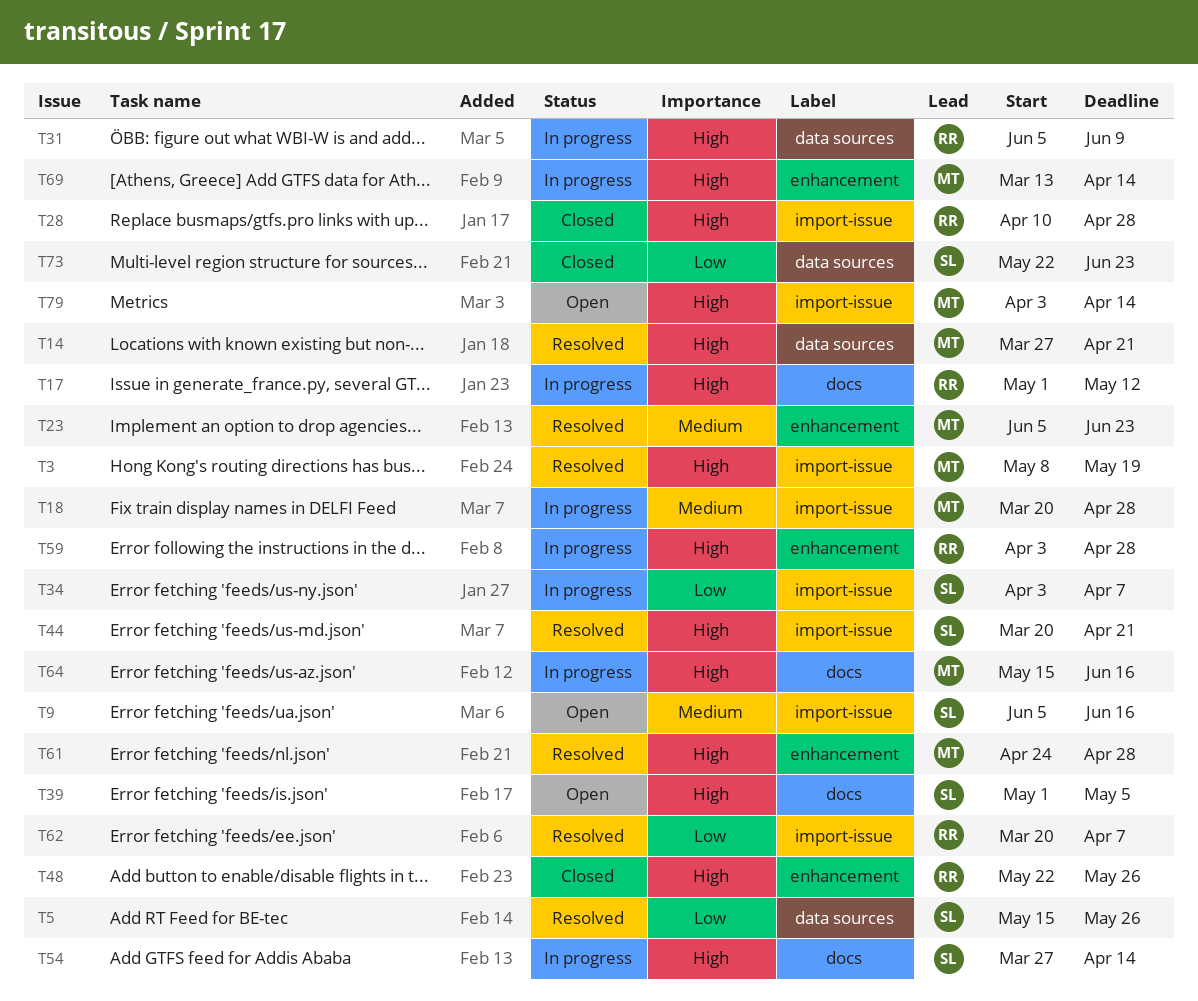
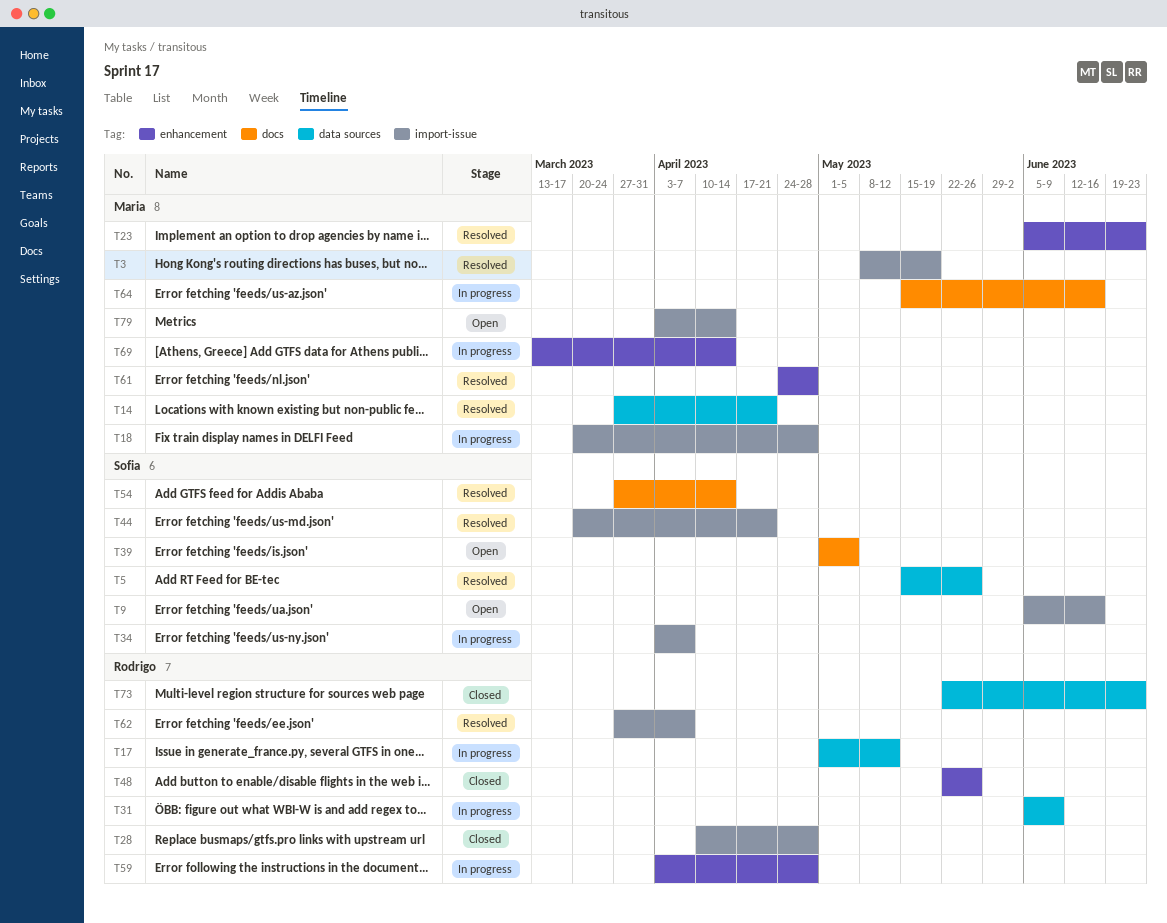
T17, label: docs -> data sources
T54, status: In progress -> Resolved
T62, start: Mar 20 -> Mar 27
T73, owner: Sofia -> Rodrigo

